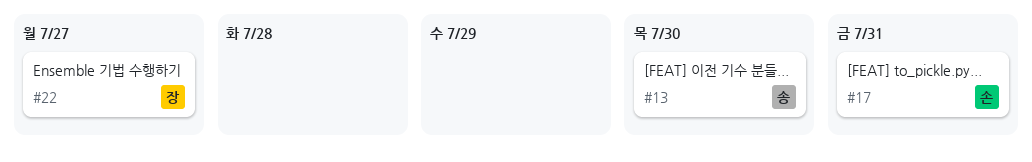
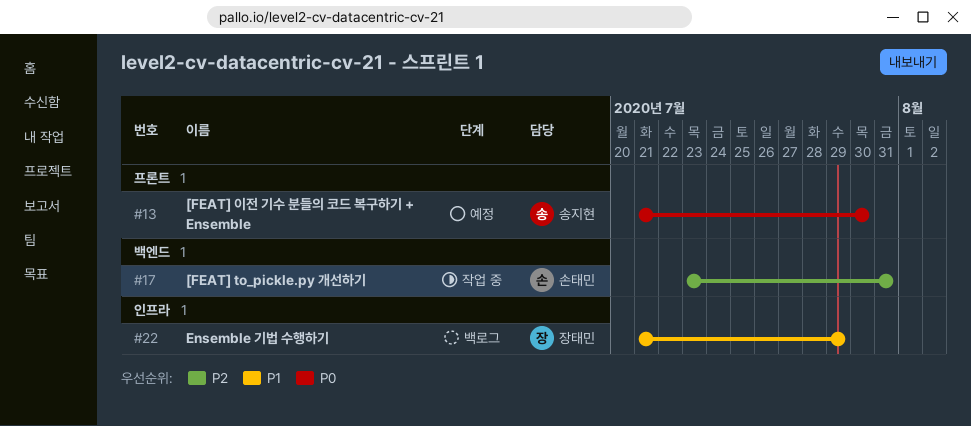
#22, due: Jul 27 -> Jul 29

